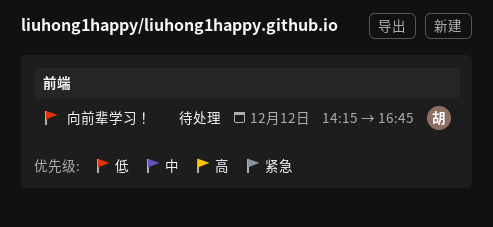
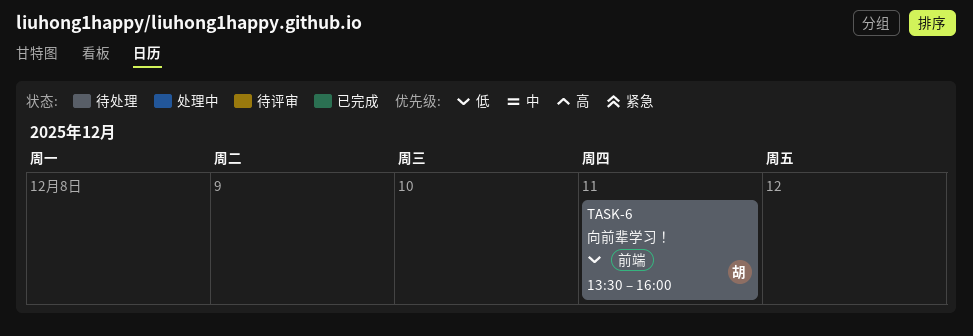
向前辈学习！, day: Dec 12 -> Dec 11
向前辈学习！, begins: 14:15 -> 13:30
向前辈学习！, ends: 16:45 -> 16:00

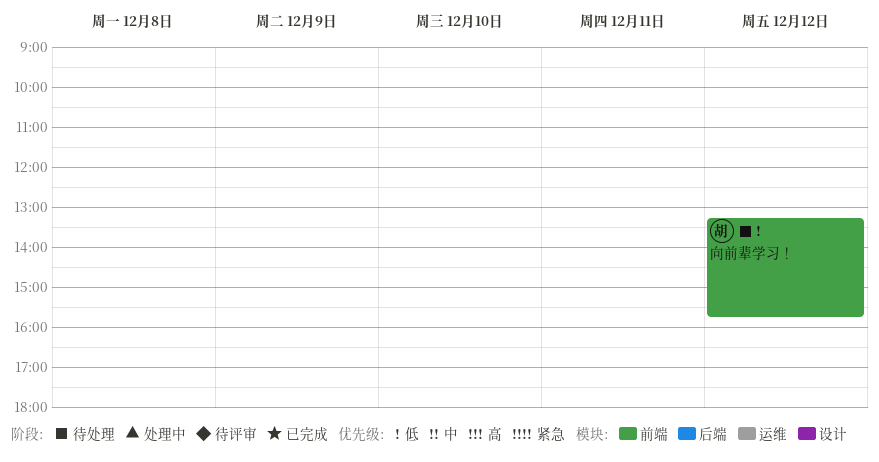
向前辈学习！, day: Dec 11 -> Dec 12
向前辈学习！, begins: 13:30 -> 13:15
向前辈学习！, ends: 16:00 -> 15:45

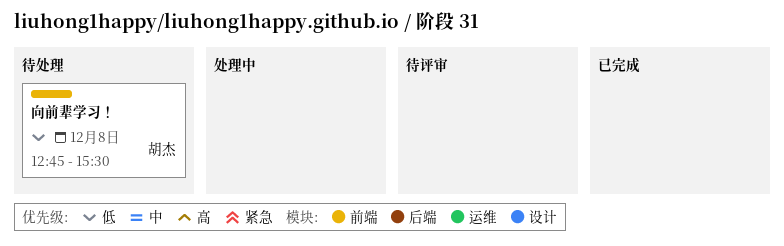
向前辈学习！, day: Dec 12 -> Dec 8
向前辈学习！, begins: 13:15 -> 12:45
向前辈学习！, ends: 15:45 -> 15:30

